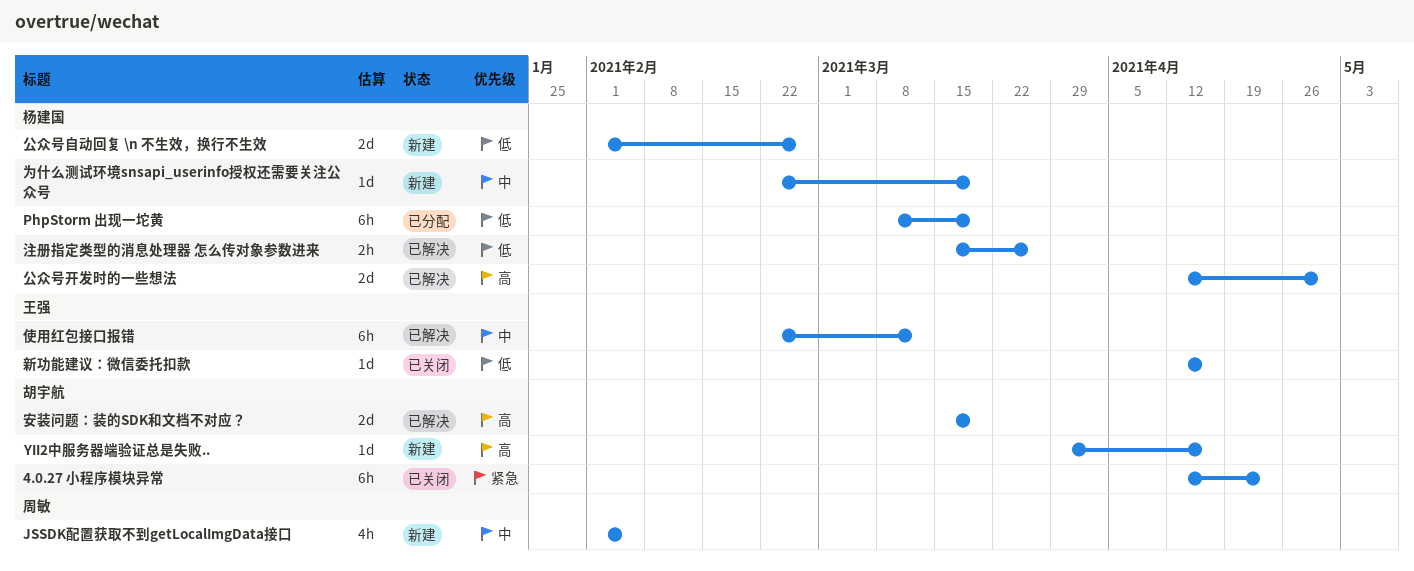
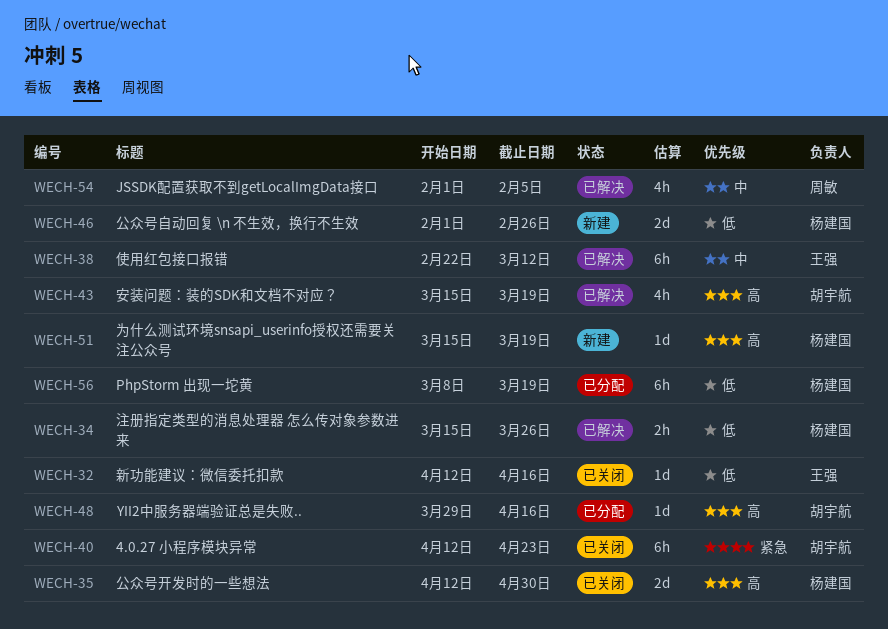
JSSDK配置获取不到getLocalImgData接口, status: 新建 -> 已解决
YII2中服务器端验证总是失败.., status: 新建 -> 已分配
为什么测试环境snsapi_userinfo授权还需要关注公众号, priority: 中 -> 高
为什么测试环境snsapi_userinfo授权还需要关注公众号, start: Feb 22 -> Mar 15
公众号开发时的一些想法, status: 已解决 -> 已关闭
安装问题：装的SDK和文档不对应？, estimate: 2d -> 4h

